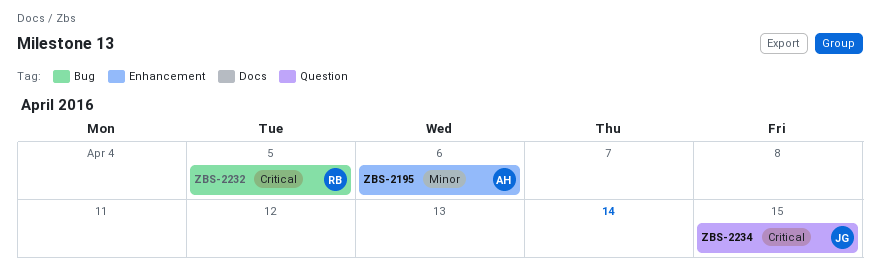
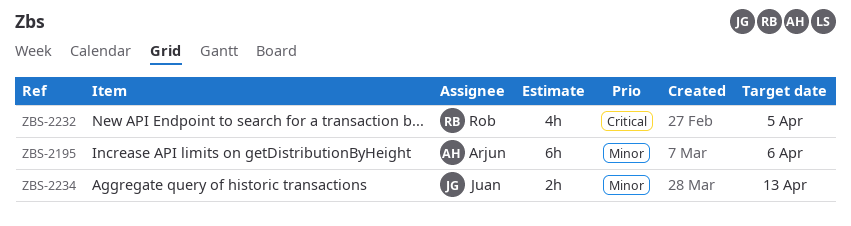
ZBS-2234, priority: Critical -> Minor
ZBS-2234, due: Apr 15 -> Apr 13

